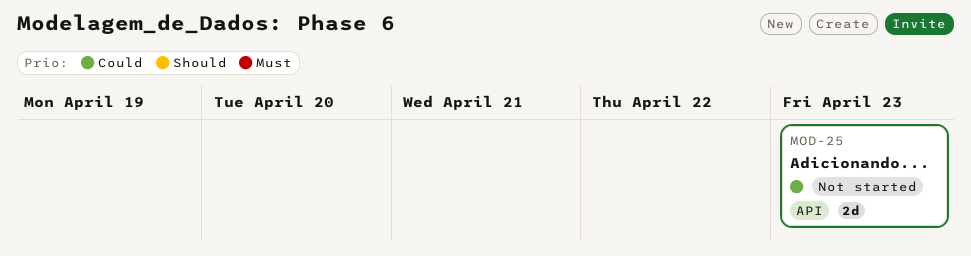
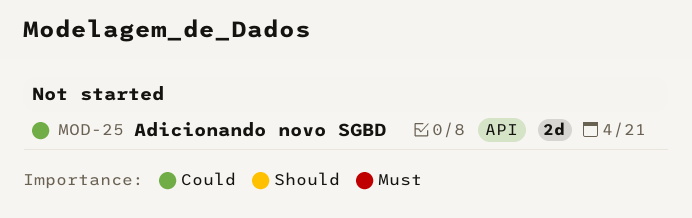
MOD-25, due: Apr 23 -> Apr 21

